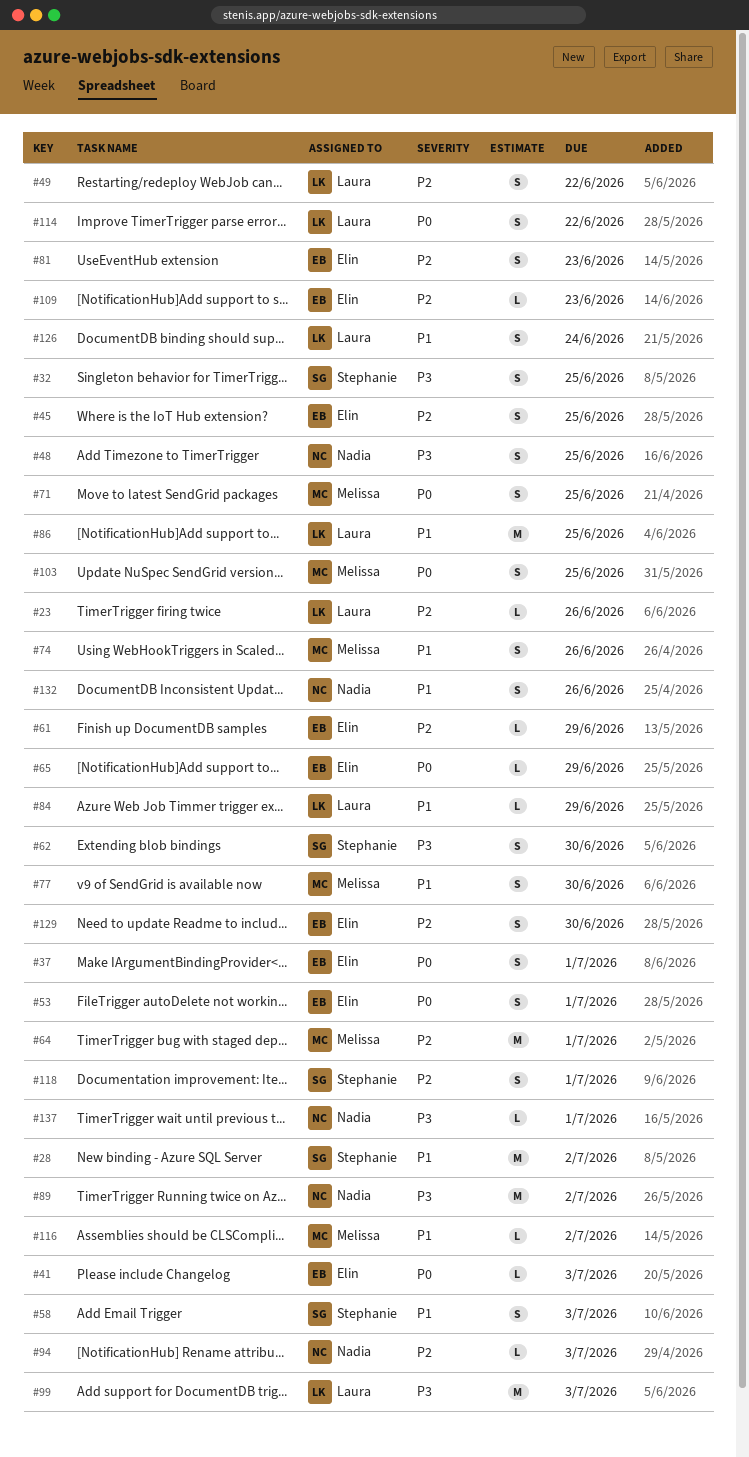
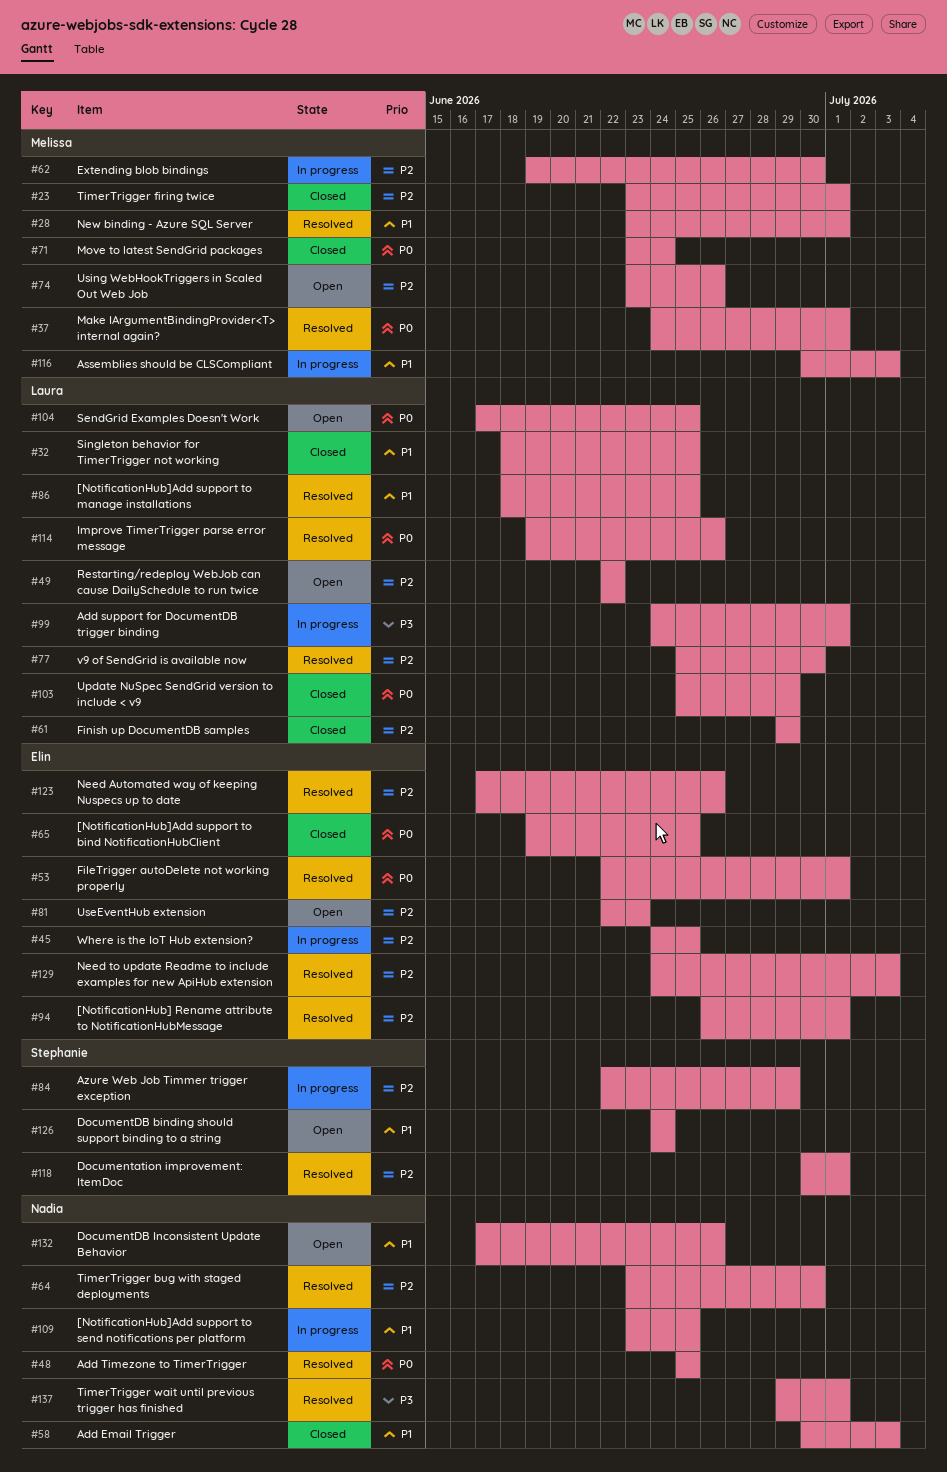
#23, owner: Laura -> Melissa
#23, due: Jun 26 -> Jul 1
#28, owner: Stephanie -> Melissa
#28, due: Jul 2 -> Jul 1
#32, owner: Stephanie -> Laura
#32, priority: P3 -> P1
#37, owner: Elin -> Melissa
#41: present -> none
#48, priority: P3 -> P0
#58, owner: Stephanie -> Nadia
#61, owner: Elin -> Laura
#62, owner: Stephanie -> Melissa
#62, priority: P3 -> P2
#64, owner: Melissa -> Nadia
#64, due: Jul 1 -> Jun 30
#65, due: Jun 29 -> Jun 25
#71, due: Jun 25 -> Jun 24
#74, priority: P1 -> P2
#77, owner: Melissa -> Laura
#77, priority: P1 -> P2
#84, owner: Laura -> Stephanie
#84, priority: P1 -> P2
#89: present -> none
#94, owner: Nadia -> Elin
#94, due: Jul 3 -> Jul 1
#99, due: Jul 3 -> Jul 1
#103, owner: Melissa -> Laura
#103, due: Jun 25 -> Jun 29
#104: none -> present
#109, owner: Elin -> Nadia
#109, priority: P2 -> P1
#109, due: Jun 23 -> Jun 25
#114, due: Jun 22 -> Jun 26
#116, due: Jul 2 -> Jul 3
#123: none -> present
#126, owner: Laura -> Stephanie
#129, due: Jun 30 -> Jul 3

